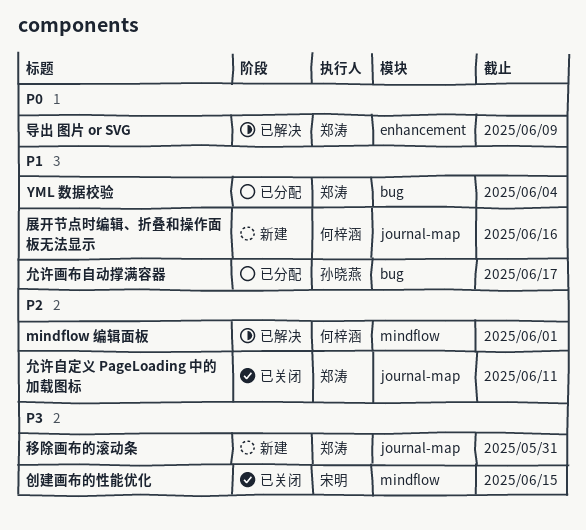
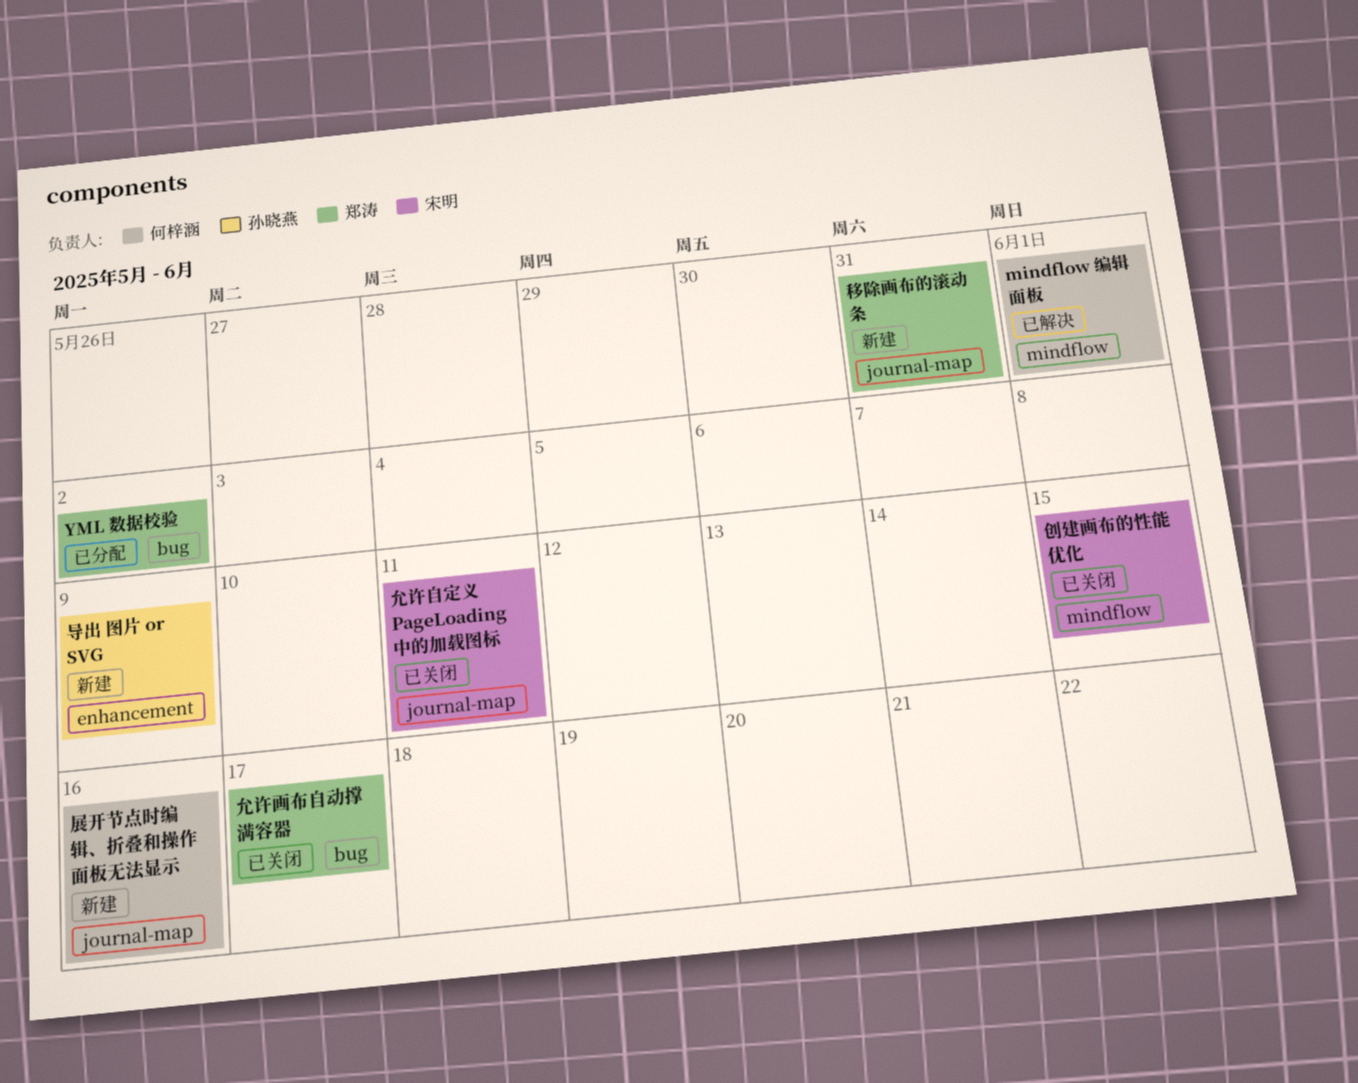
YML 数据校验, due: Jun 4 -> Jun 2
允许画布自动撑满容器, status: 已分配 -> 已关闭
允许画布自动撑满容器, owner: 孙晓燕 -> 郑涛
允许自定义 PageLoading 中的加载图标, owner: 郑涛 -> 宋明
导出 图片 or SVG, status: 已解决 -> 新建
导出 图片 or SVG, owner: 郑涛 -> 孙晓燕

